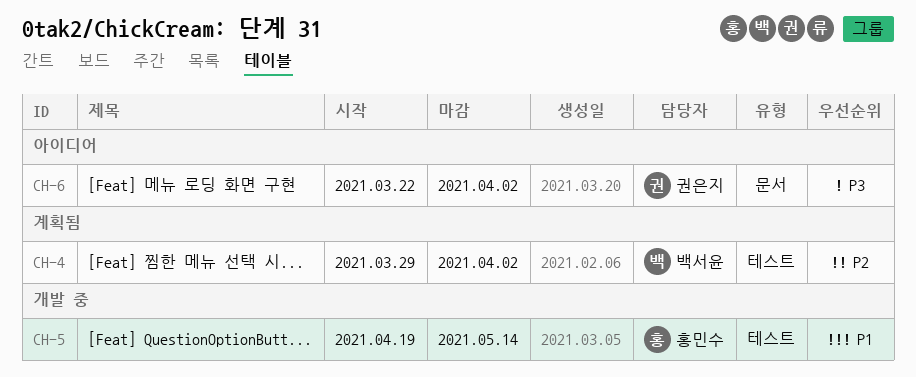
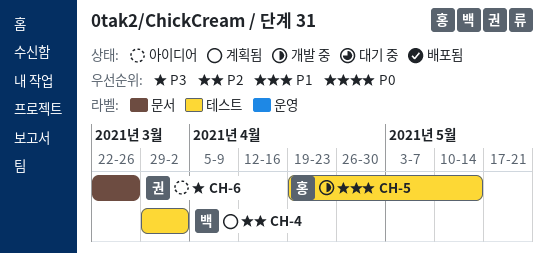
CH-6, due: Apr 2 -> Mar 26

